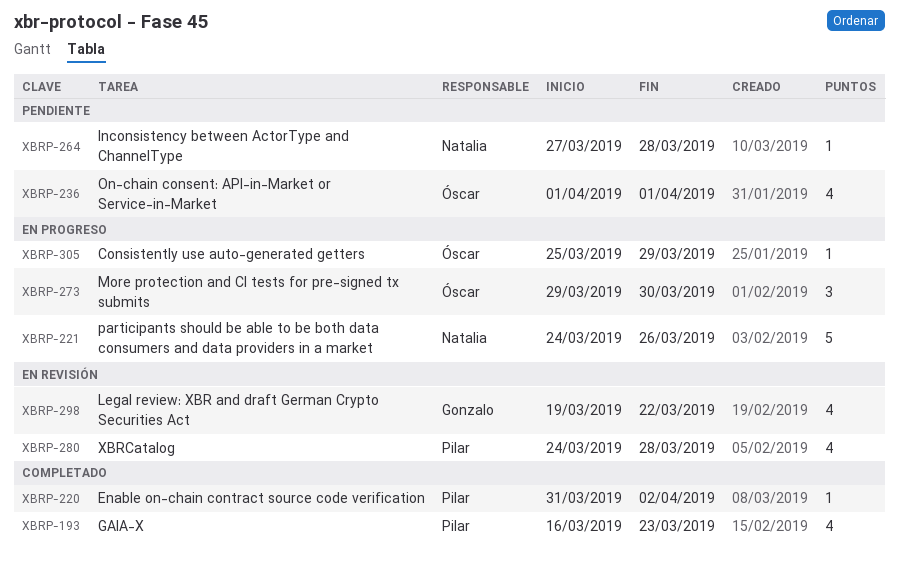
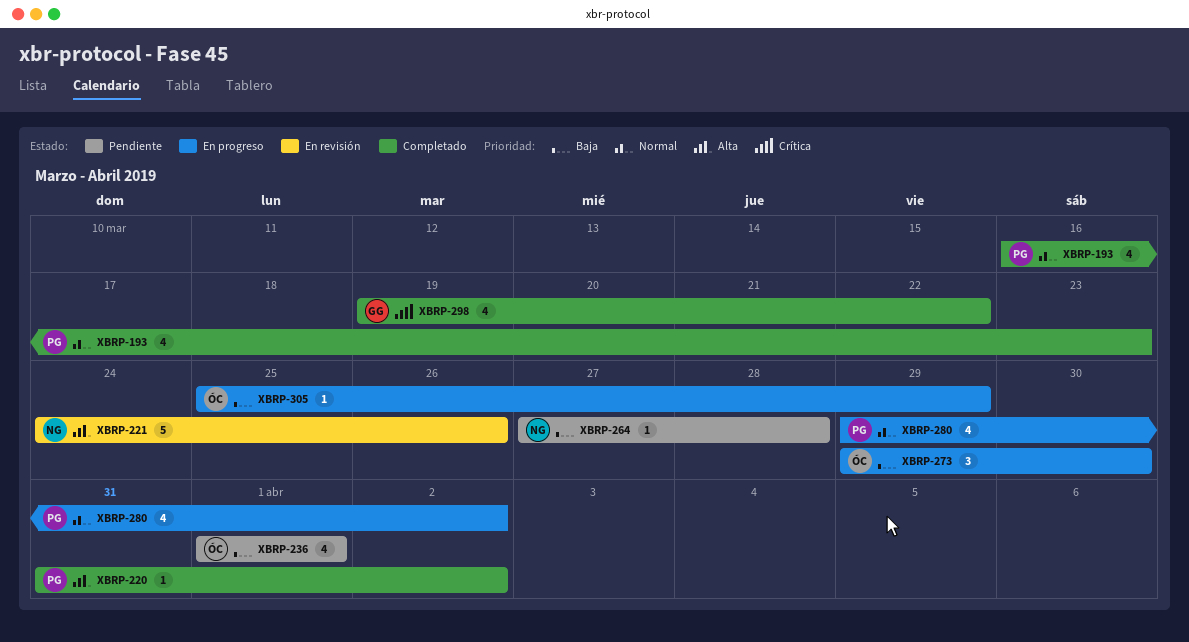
XBRP-221, status: En progreso -> En revisión
XBRP-280, status: En revisión -> En progreso
XBRP-280, start: Mar 24 -> Mar 29
XBRP-280, due: Mar 28 -> Apr 2
XBRP-298, status: En revisión -> Completado

